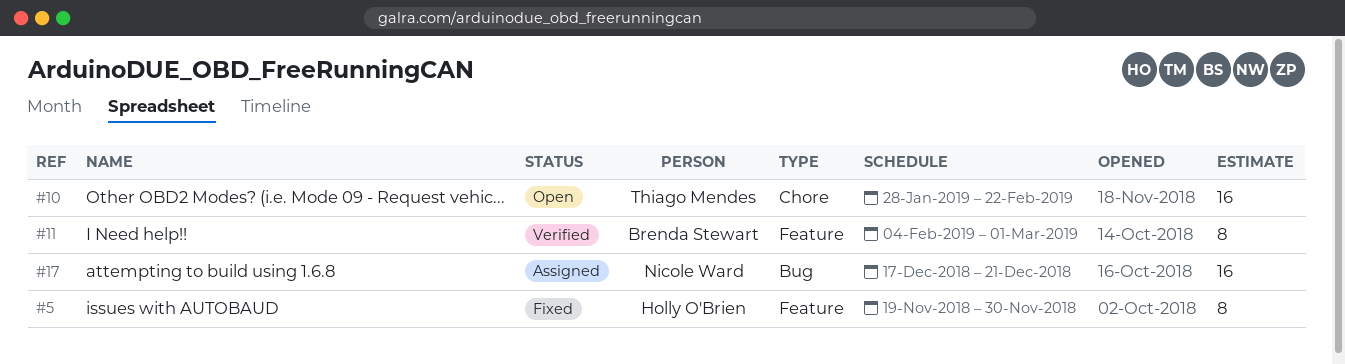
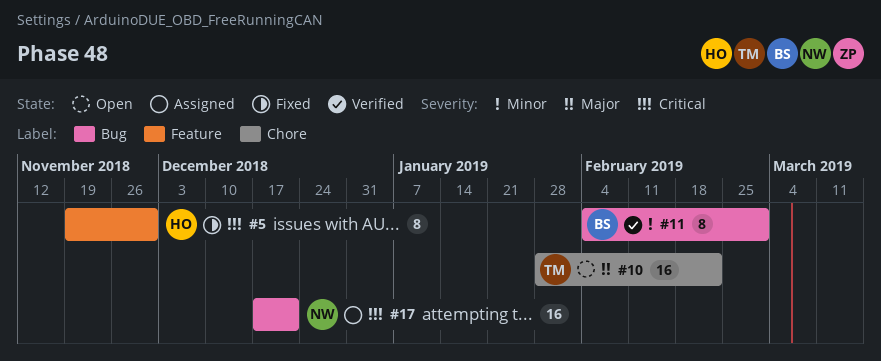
#11, label: Feature -> Bug

